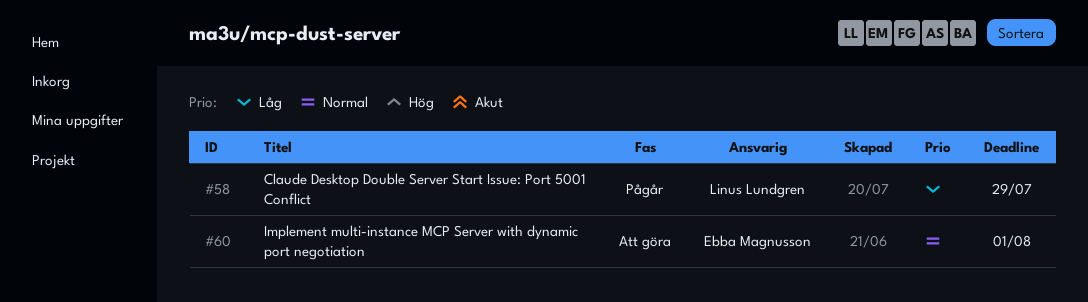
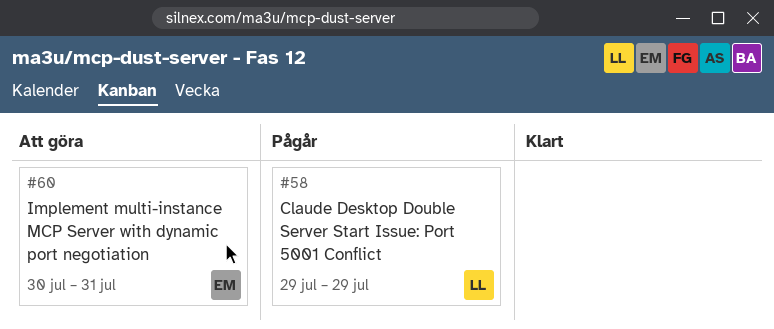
#60, due: Aug 1 -> Jul 31

